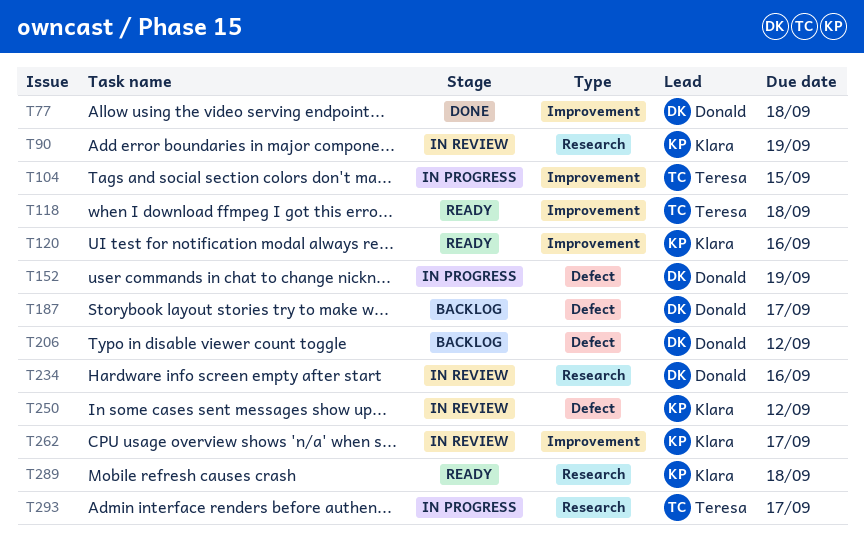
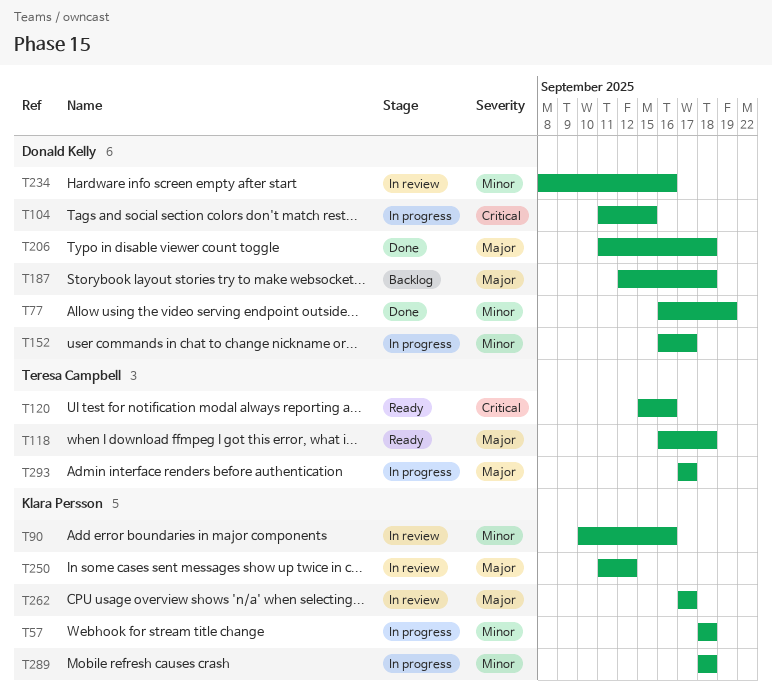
T57: none -> present
T77, due: Sep 18 -> Sep 19
T90, due: Sep 19 -> Sep 16
T104, owner: Teresa Campbell -> Donald Kelly
T120, owner: Klara Persson -> Teresa Campbell
T152, due: Sep 19 -> Sep 17
T187, due: Sep 17 -> Sep 18
T206, status: Backlog -> Done
T206, due: Sep 12 -> Sep 18
T289, status: Ready -> In progress

